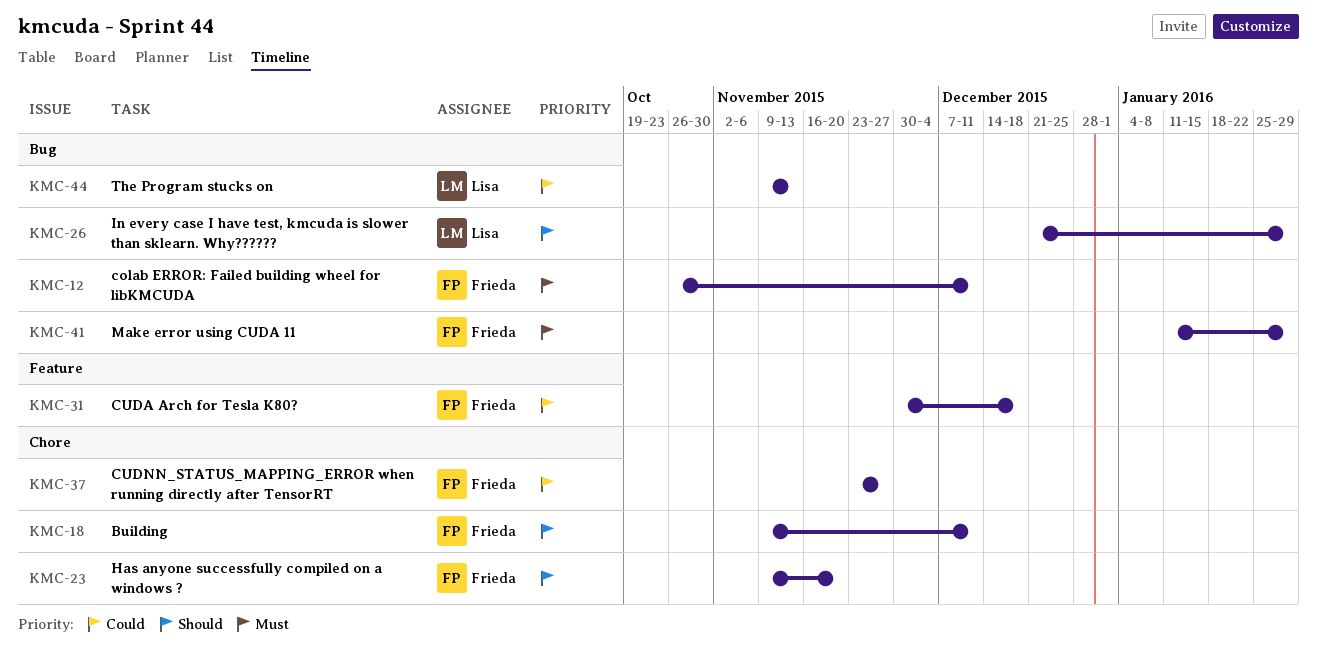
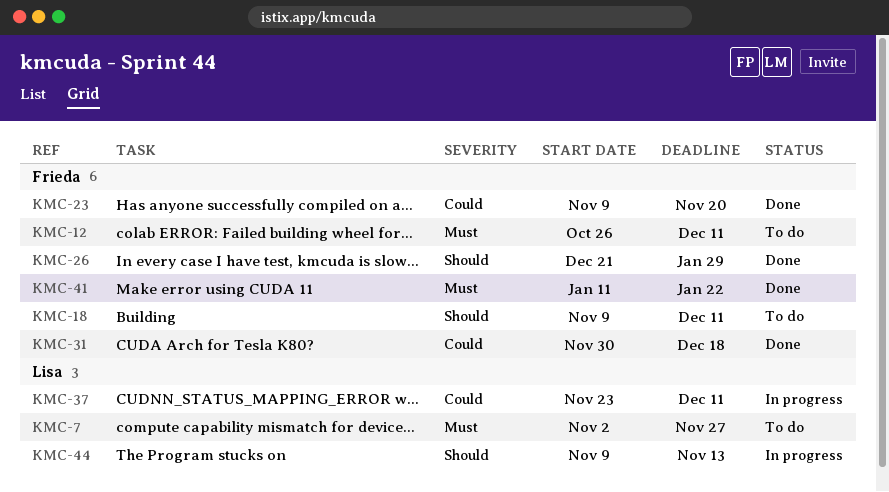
KMC-7: none -> present
KMC-23, priority: Should -> Could
KMC-26, owner: Lisa -> Frieda
KMC-37, owner: Frieda -> Lisa
KMC-37, due: Nov 27 -> Dec 11
KMC-41, due: Jan 29 -> Jan 22
KMC-44, priority: Could -> Should

